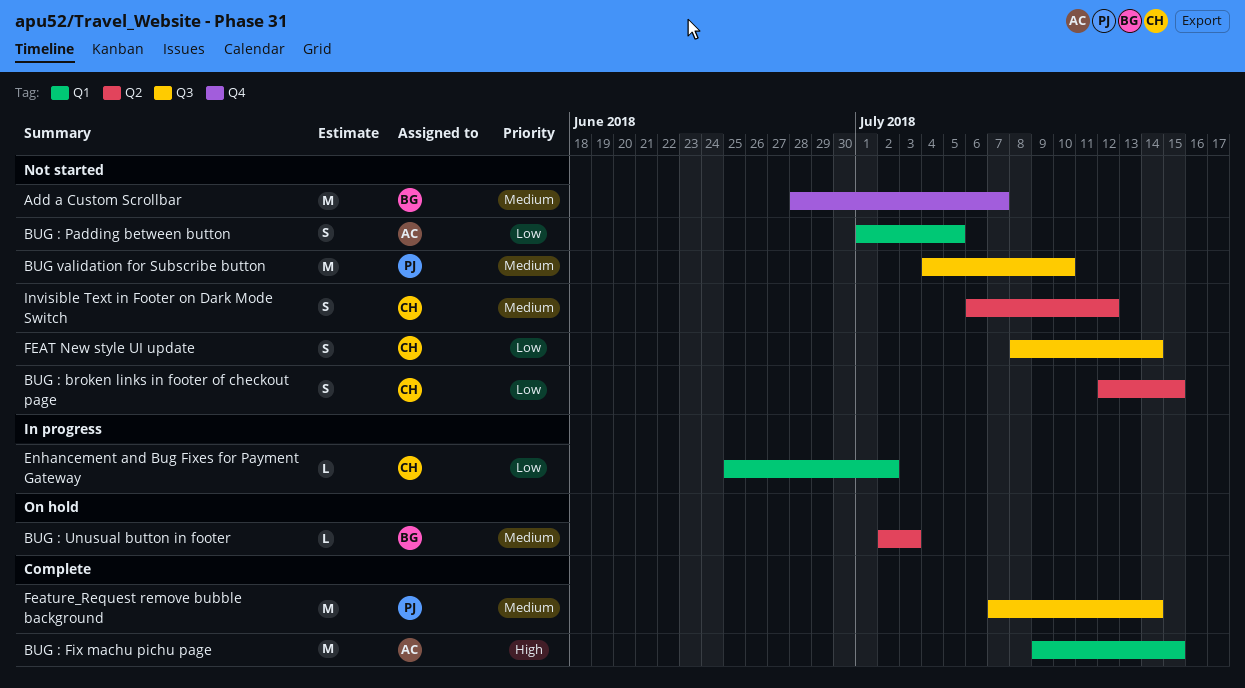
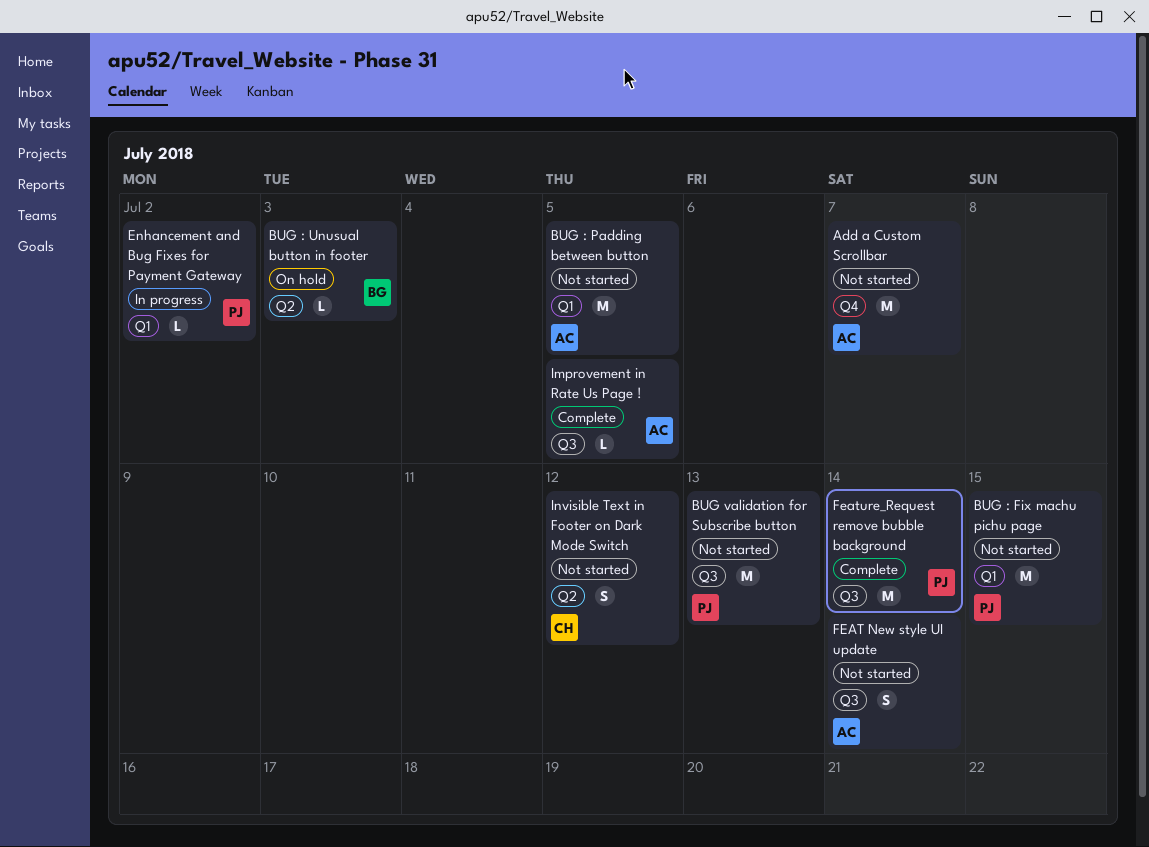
Add a Custom Scrollbar, owner: BG -> AC
BUG : broken links in footer of checkout page: present -> none
BUG : Fix machu pichu page, status: Complete -> Not started
BUG : Fix machu pichu page, owner: AC -> PJ
BUG : Padding between button, estimate: S -> M
BUG validation for Subscribe button, due: Jul 10 -> Jul 13
Enhancement and Bug Fixes for Payment Gateway, owner: CH -> PJ
FEAT New style UI update, owner: CH -> AC
Improvement in Rate Us Page !: none -> present

